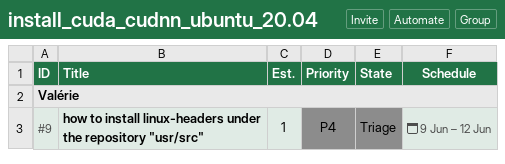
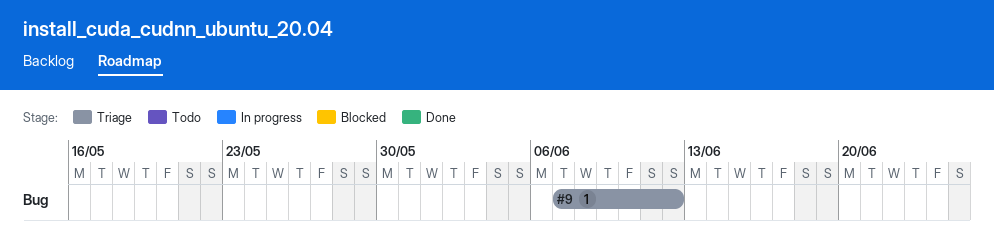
#9, start: Jun 9 -> Jun 7

